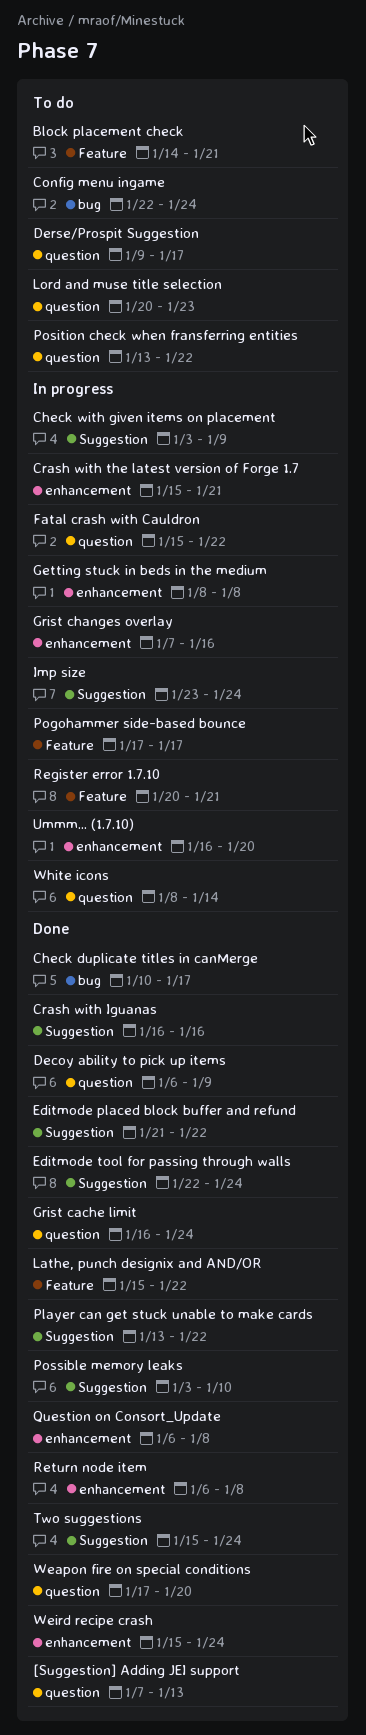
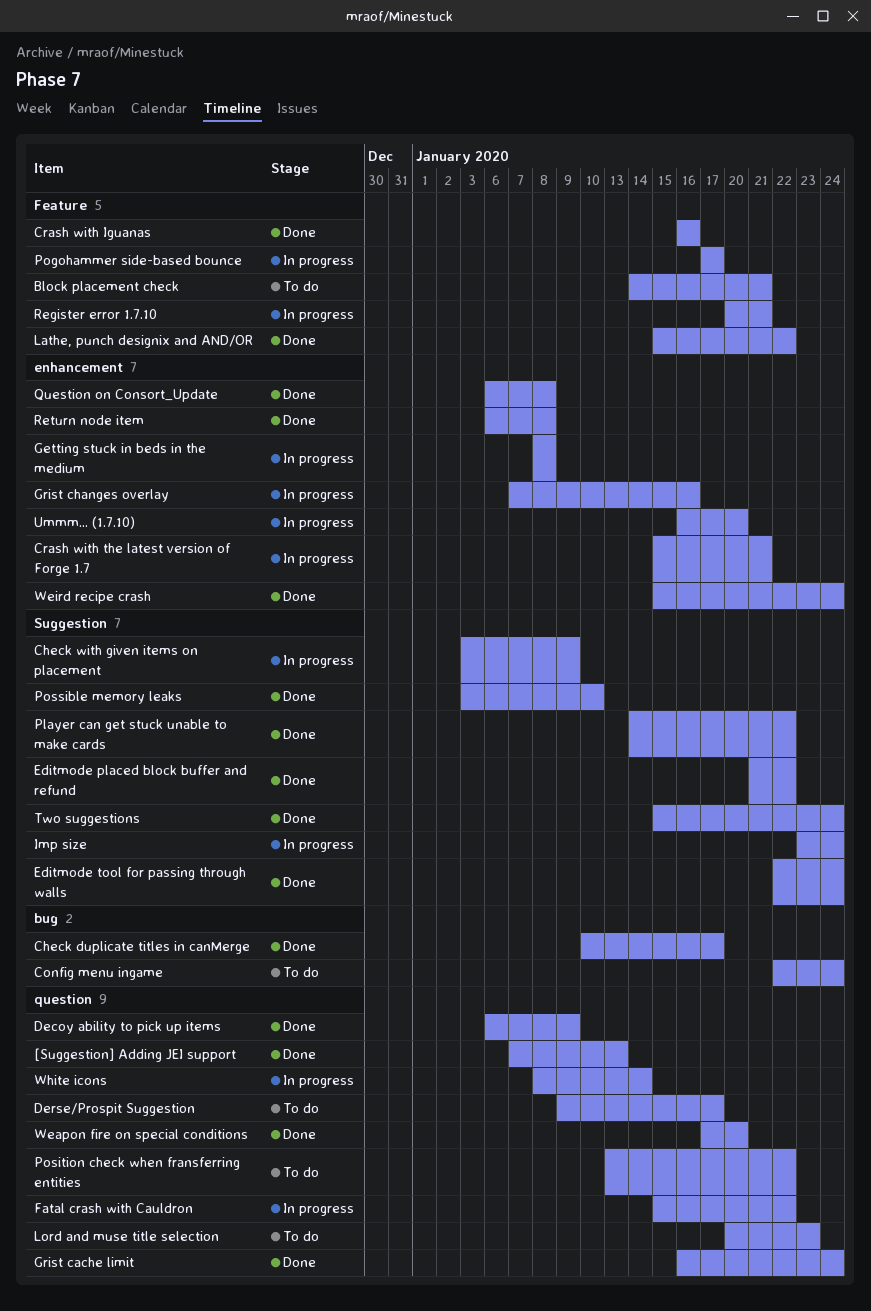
Crash with Iguanas, label: Suggestion -> Feature
Player can get stuck unable to make cards, start: Jan 13 -> Jan 14

